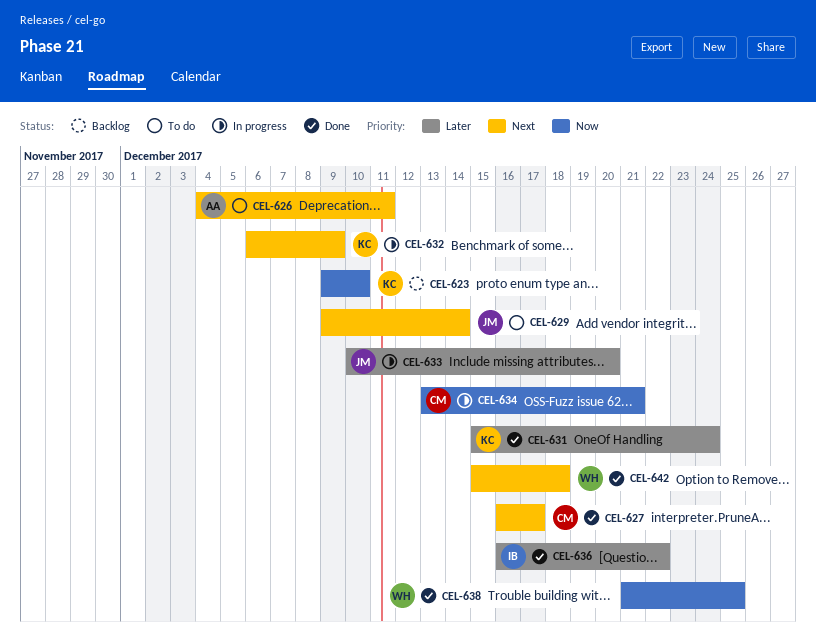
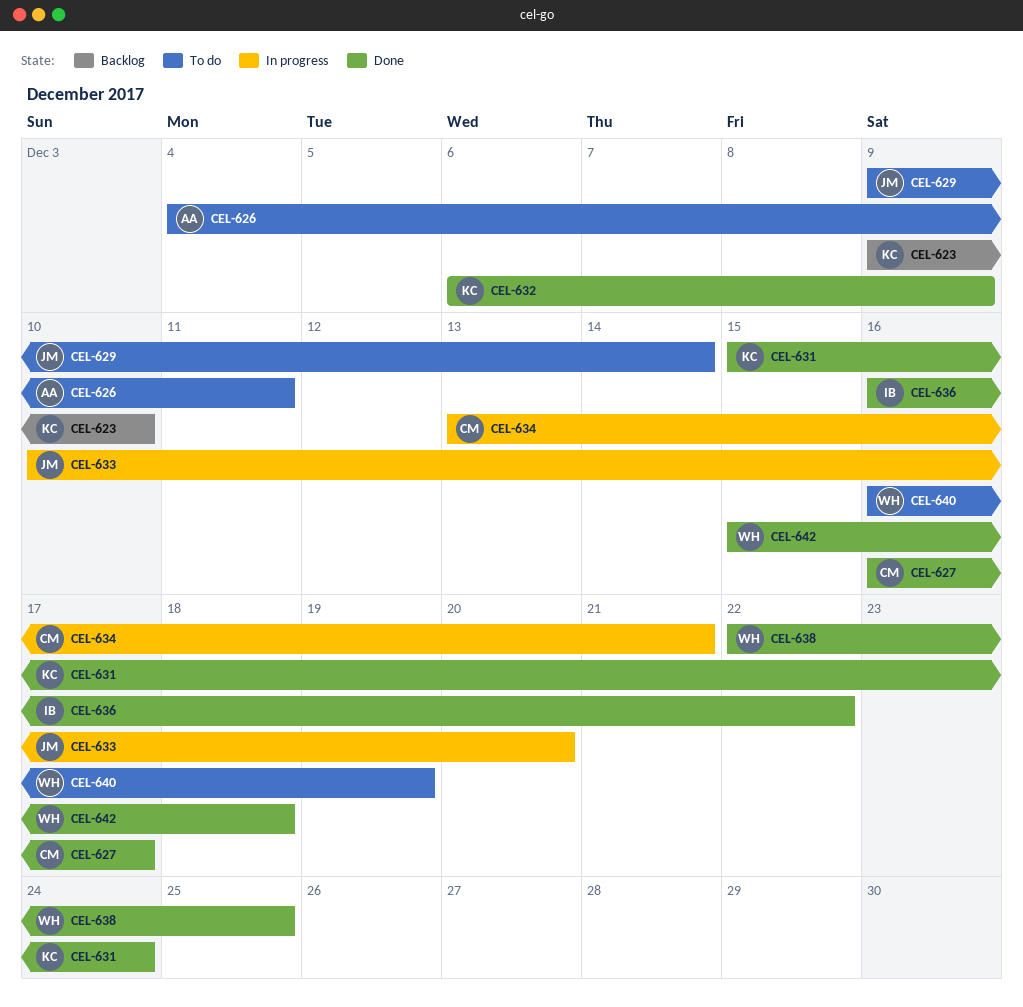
CEL-632, status: In progress -> Done
CEL-638, start: Dec 21 -> Dec 22
CEL-640: none -> present

